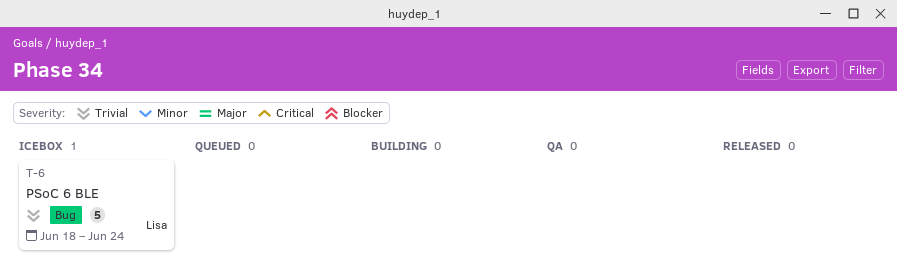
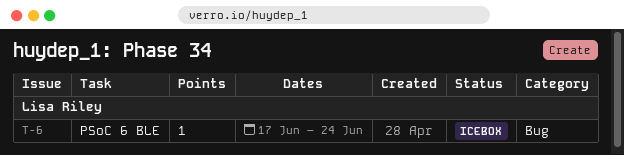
T-6, estimate: 5 -> 1
T-6, start: Jun 18 -> Jun 17

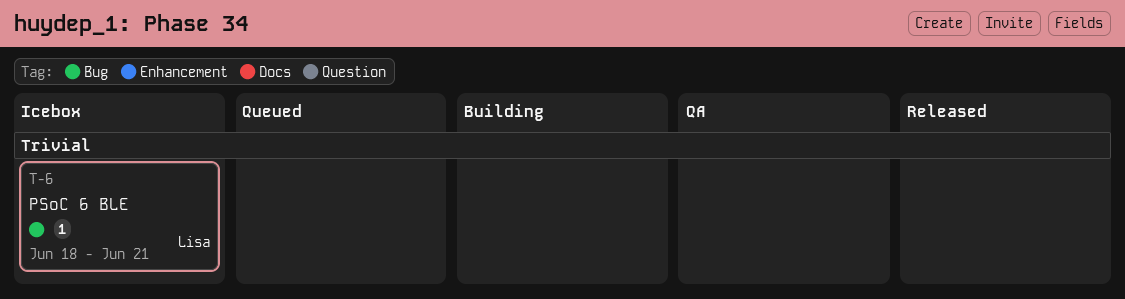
T-6, start: Jun 17 -> Jun 18
T-6, due: Jun 24 -> Jun 21

